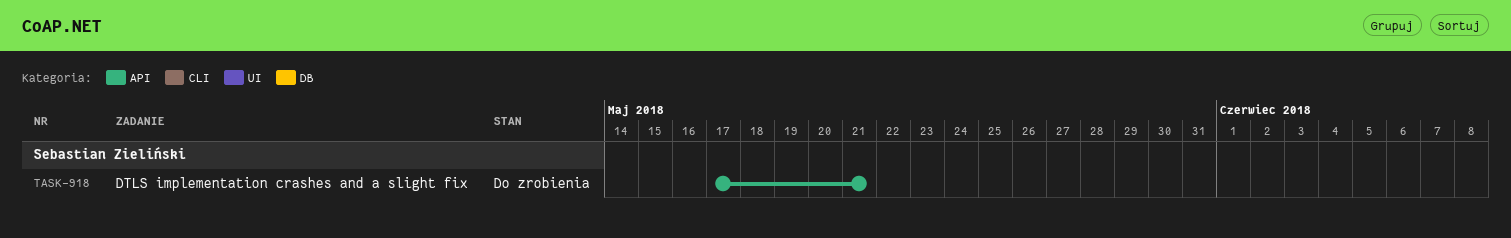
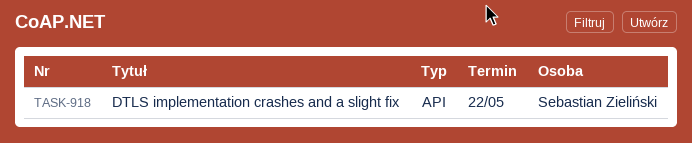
TASK-918, due: May 21 -> May 22

